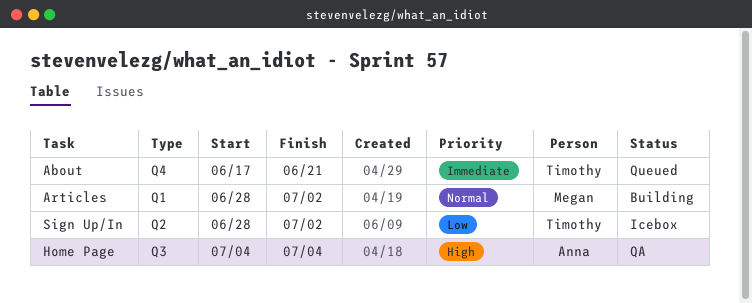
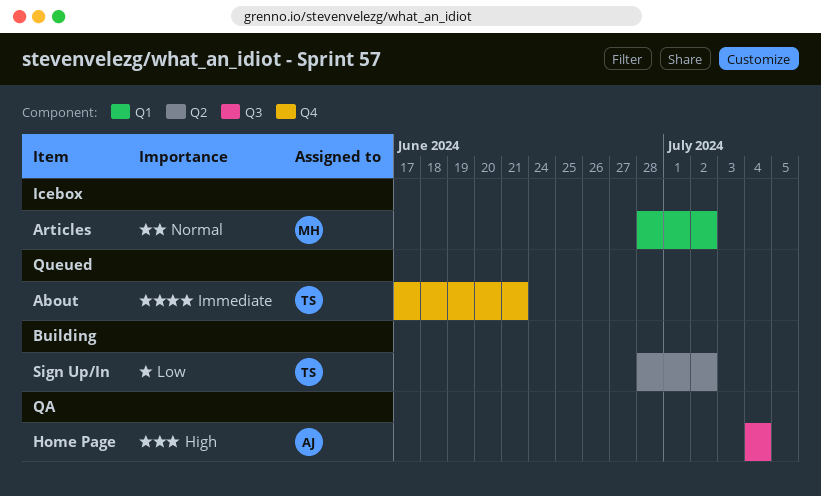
Articles, status: Building -> Icebox
Sign Up/In, status: Icebox -> Building

